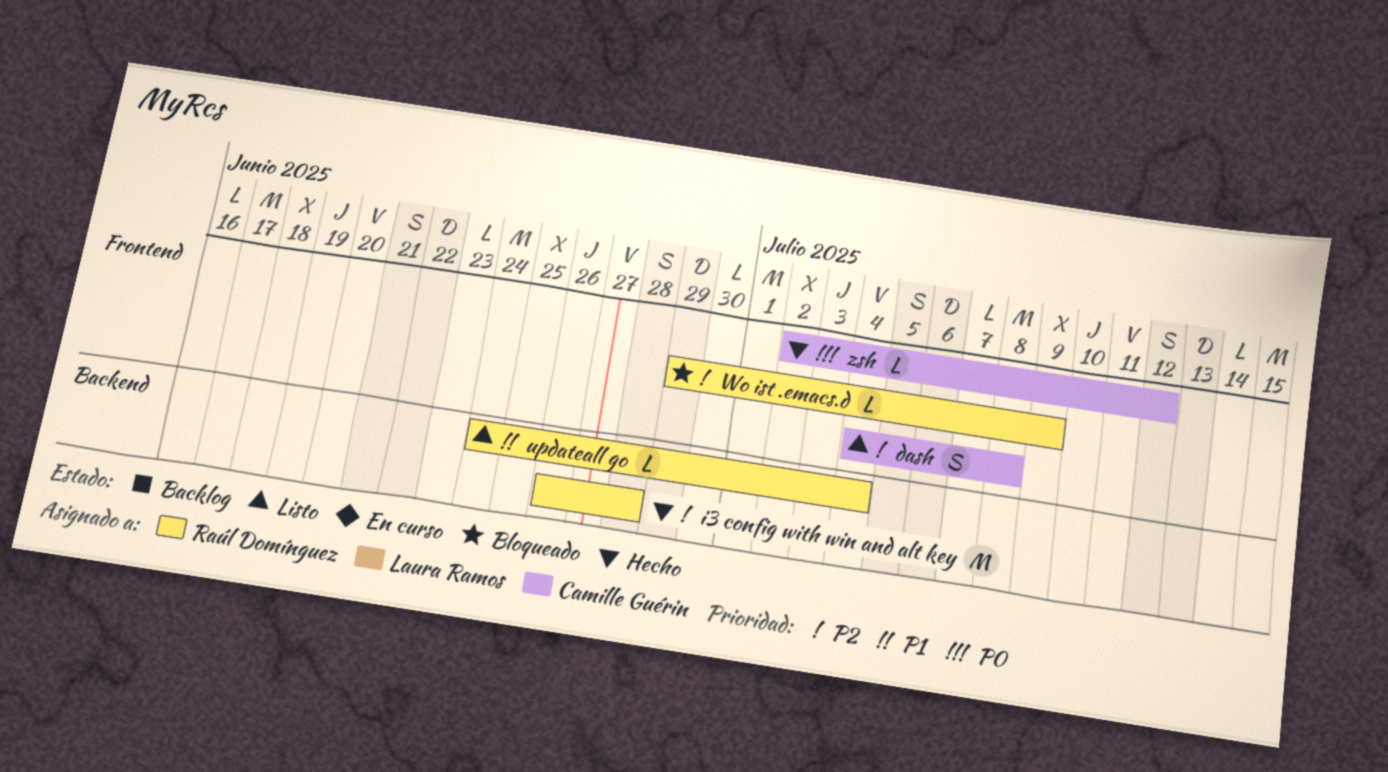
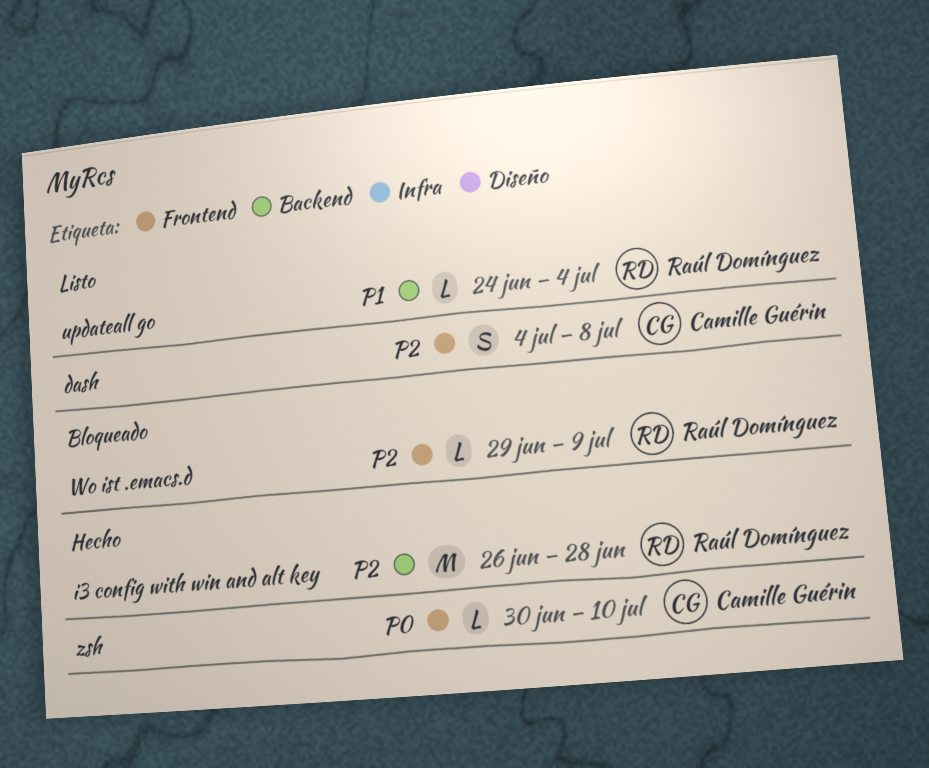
zsh, start: Jul 2 -> Jun 30
zsh, due: Jul 12 -> Jul 10

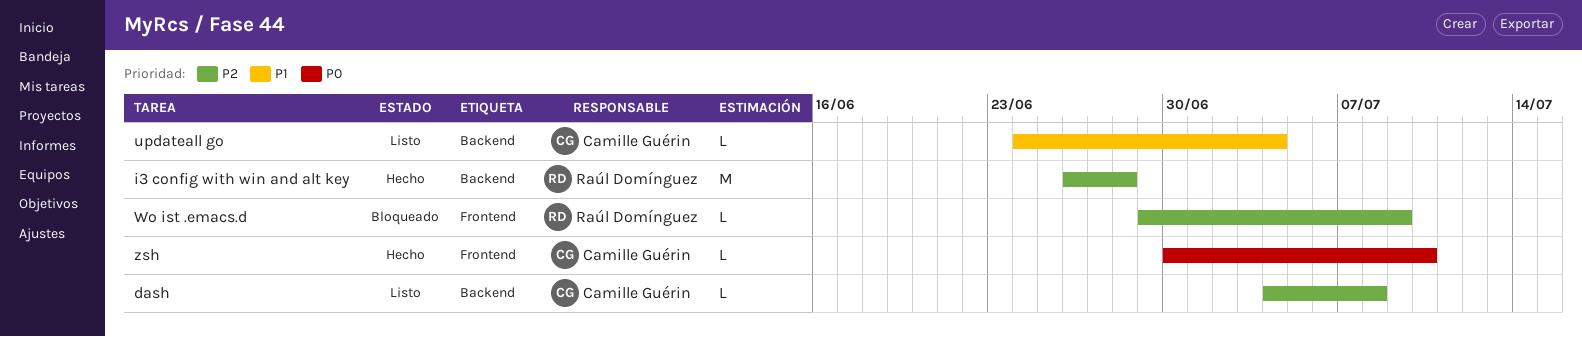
dash, label: Frontend -> Backend
dash, estimate: S -> L
updateall go, owner: Raúl Domínguez -> Camille Guérin

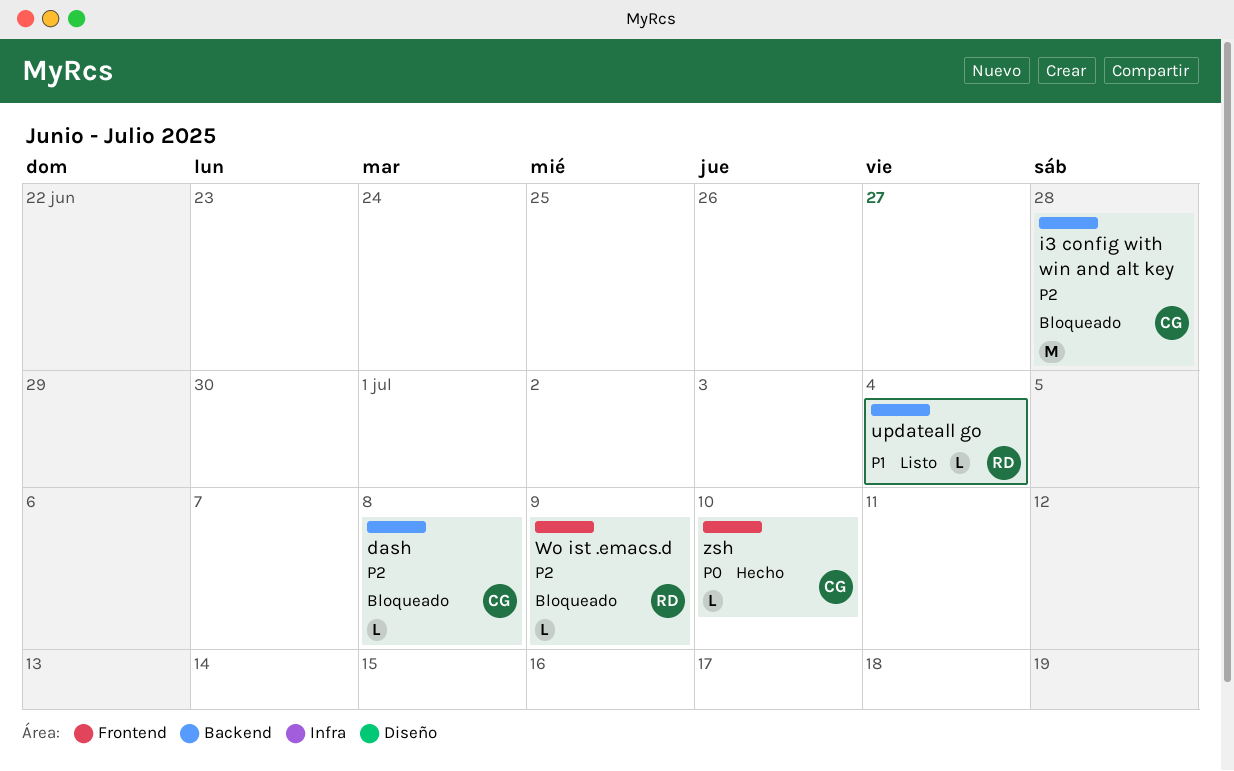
dash, status: Listo -> Bloqueado
i3 config with win and alt key, status: Hecho -> Bloqueado
i3 config with win and alt key, owner: Raúl Domínguez -> Camille Guérin
updateall go, owner: Camille Guérin -> Raúl Domínguez

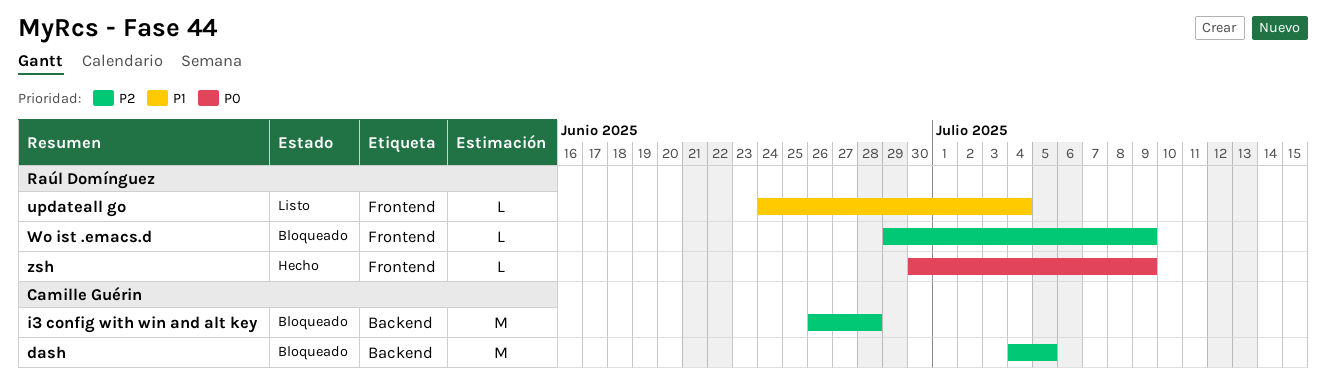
dash, estimate: L -> M
dash, due: Jul 8 -> Jul 5
updateall go, label: Backend -> Frontend
zsh, owner: Camille Guérin -> Raúl Domínguez
zsh, due: Jul 10 -> Jul 9

